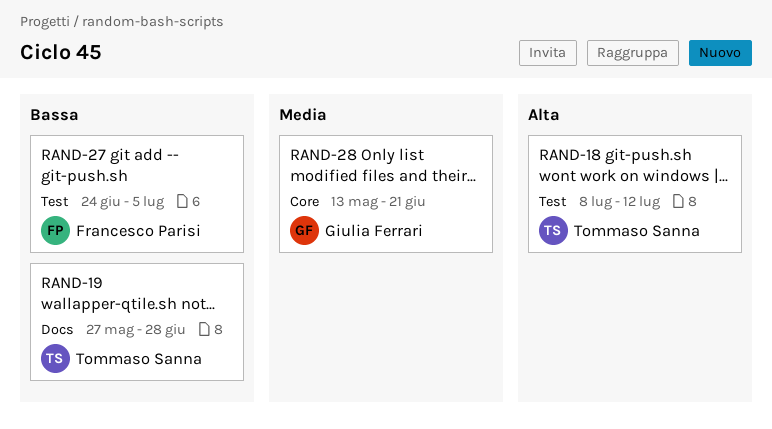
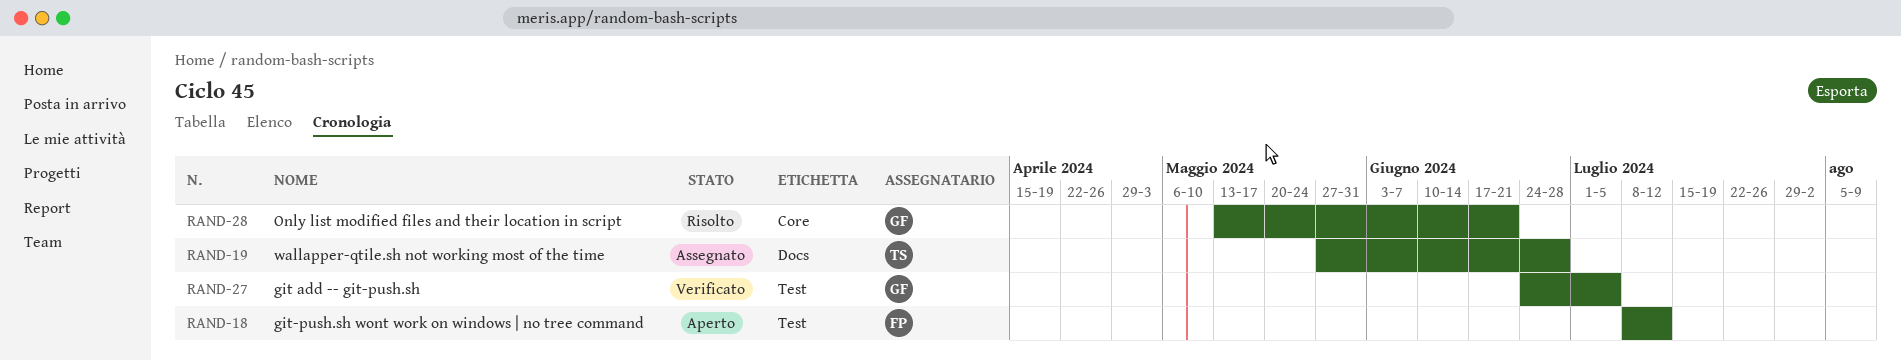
RAND-18, owner: Tommaso Sanna -> Francesco Parisi
RAND-27, owner: Francesco Parisi -> Giulia Ferrari

